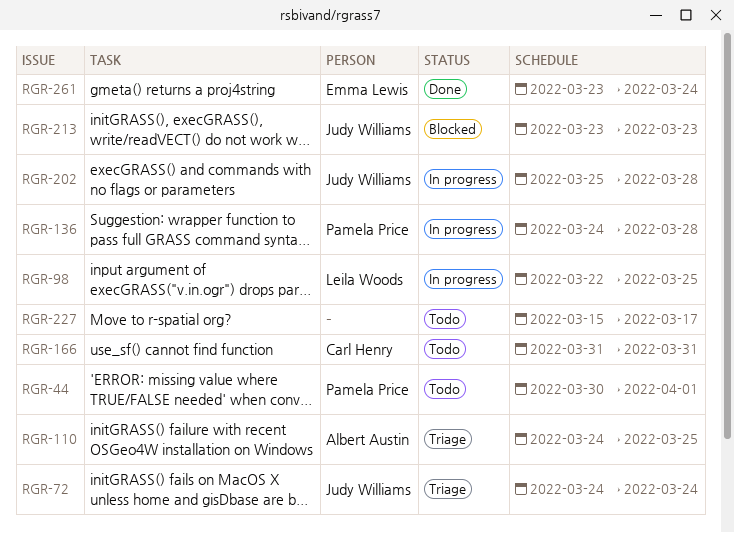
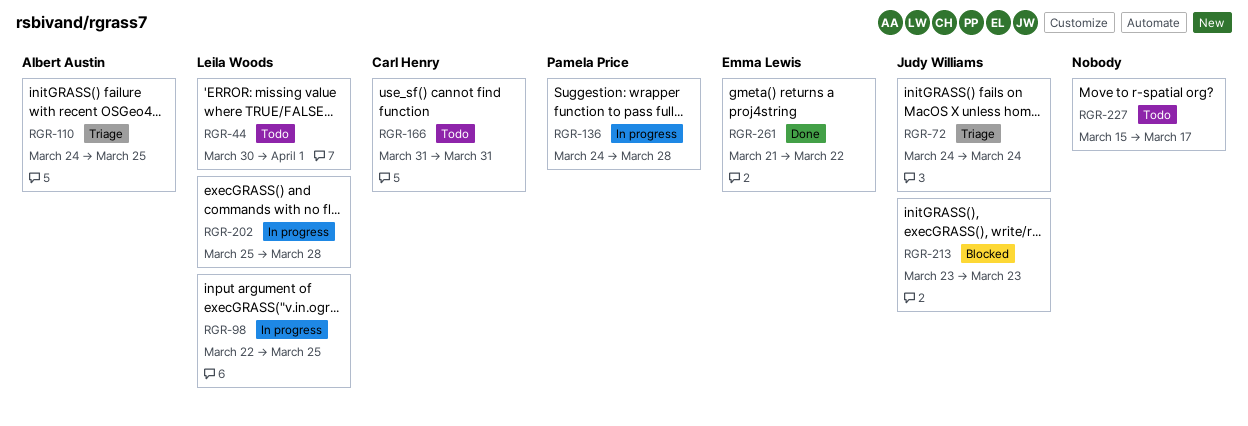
RGR-44, owner: Pamela Price -> Leila Woods
RGR-202, owner: Judy Williams -> Leila Woods
RGR-261, start: Mar 23 -> Mar 21
RGR-261, due: Mar 24 -> Mar 22

